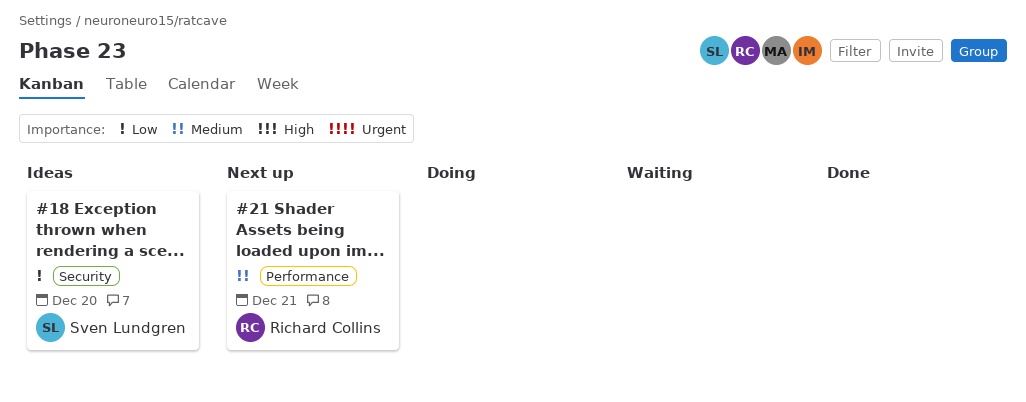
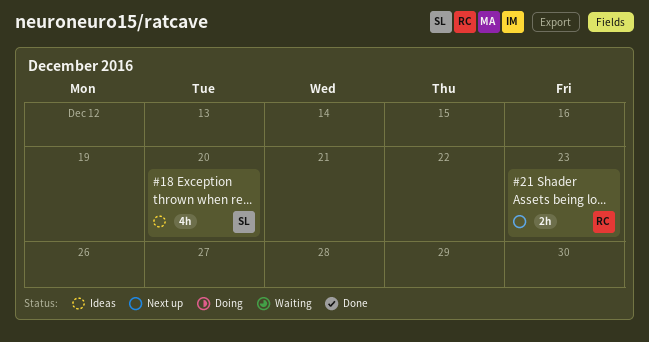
#21, due: Dec 21 -> Dec 23

